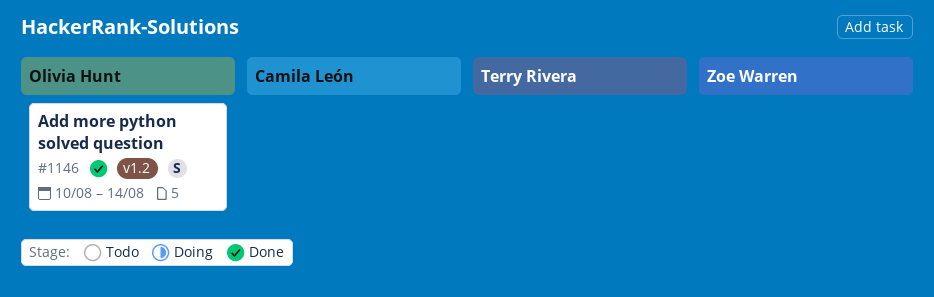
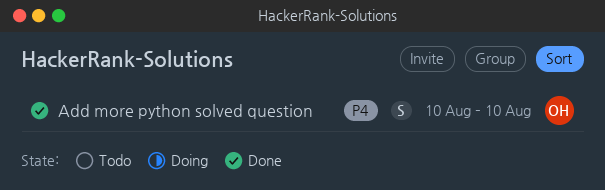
Add more python solved question, due: Aug 14 -> Aug 10

